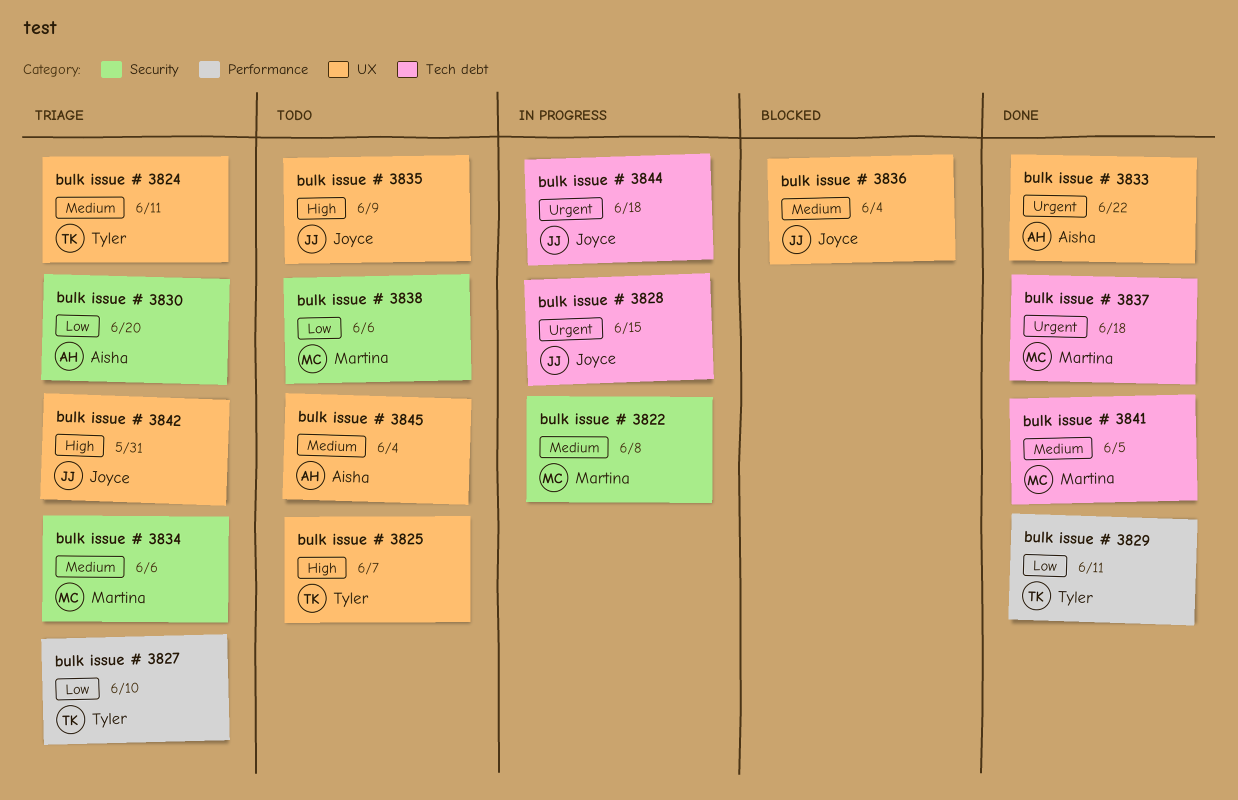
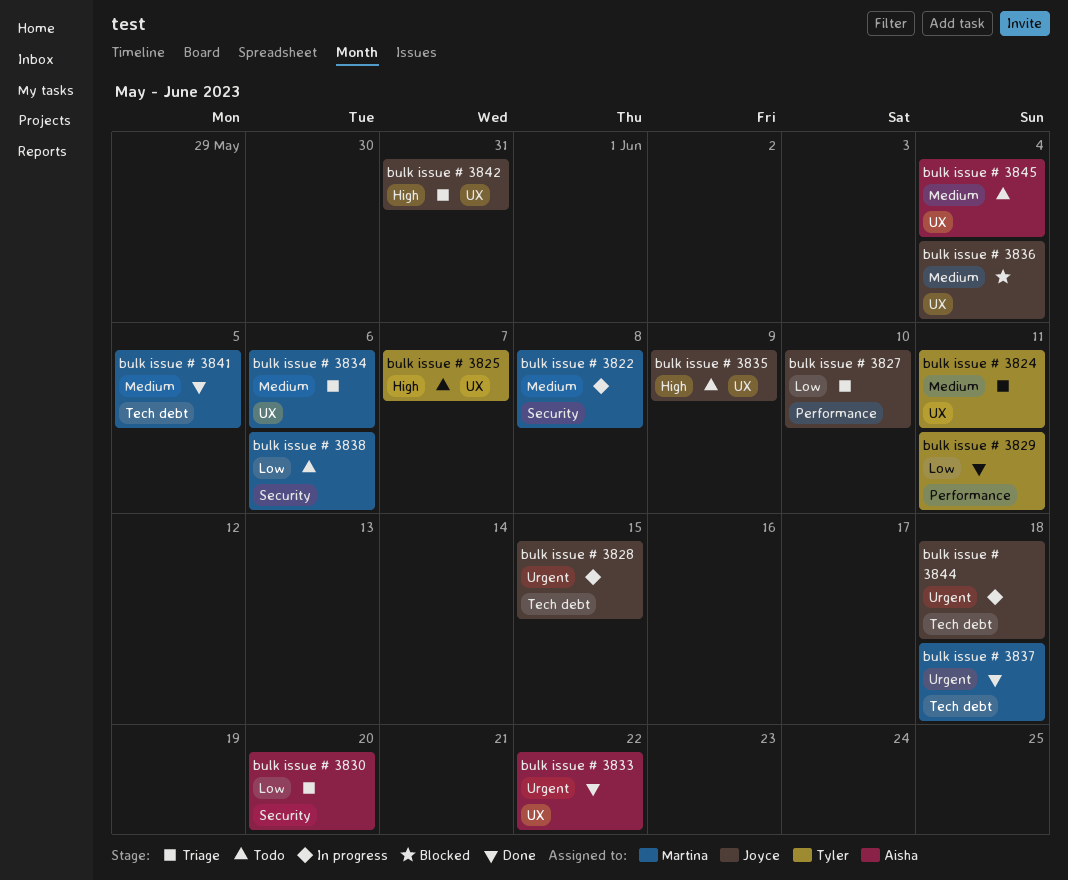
bulk issue # 3827, owner: Tyler -> Joyce
bulk issue # 3834, label: Security -> UX

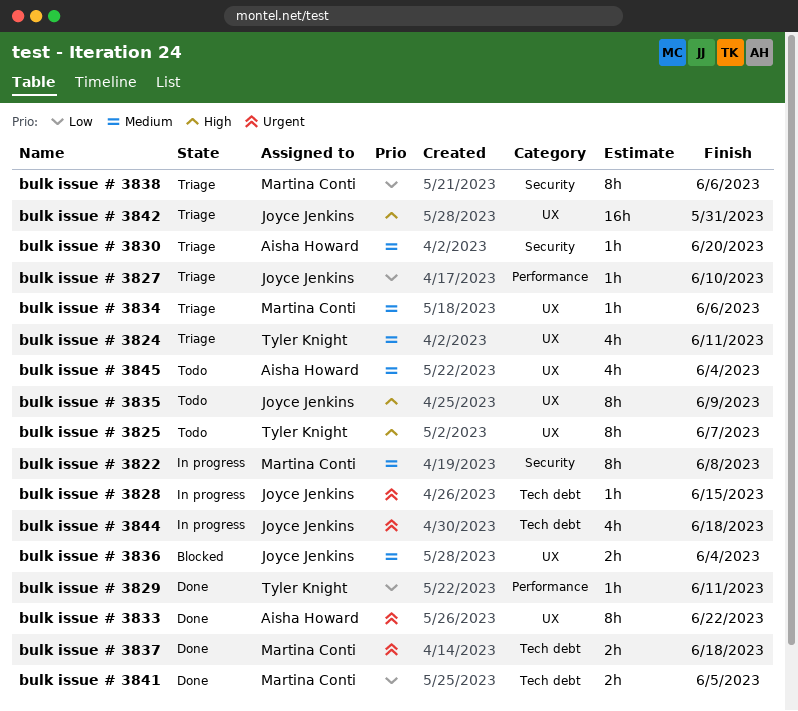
bulk issue # 3830, priority: Low -> Medium
bulk issue # 3838, status: Todo -> Triage
bulk issue # 3841, priority: Medium -> Low

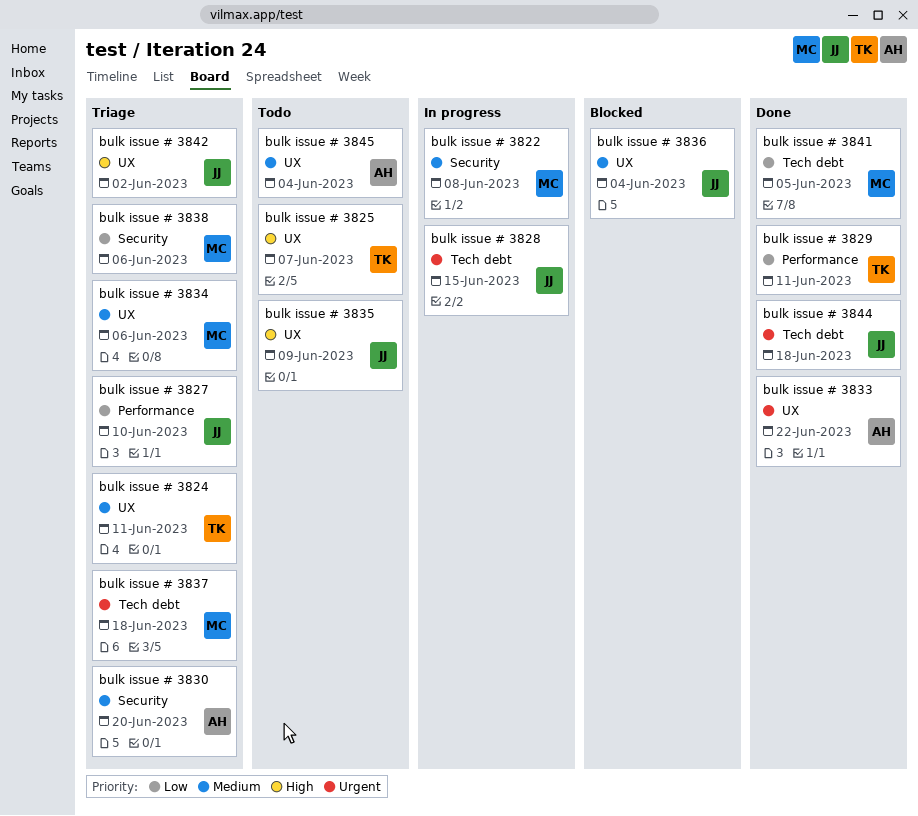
bulk issue # 3837, status: Done -> Triage
bulk issue # 3842, due: May 31 -> Jun 2
bulk issue # 3844, status: In progress -> Done

